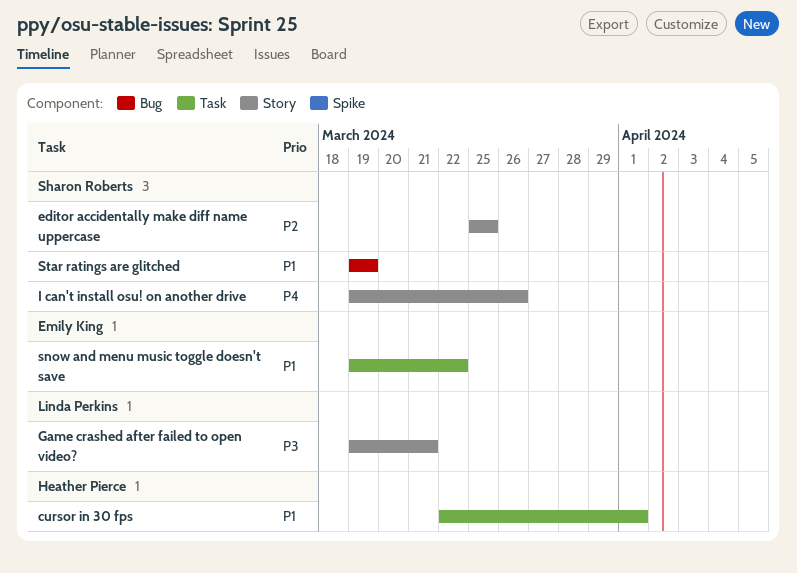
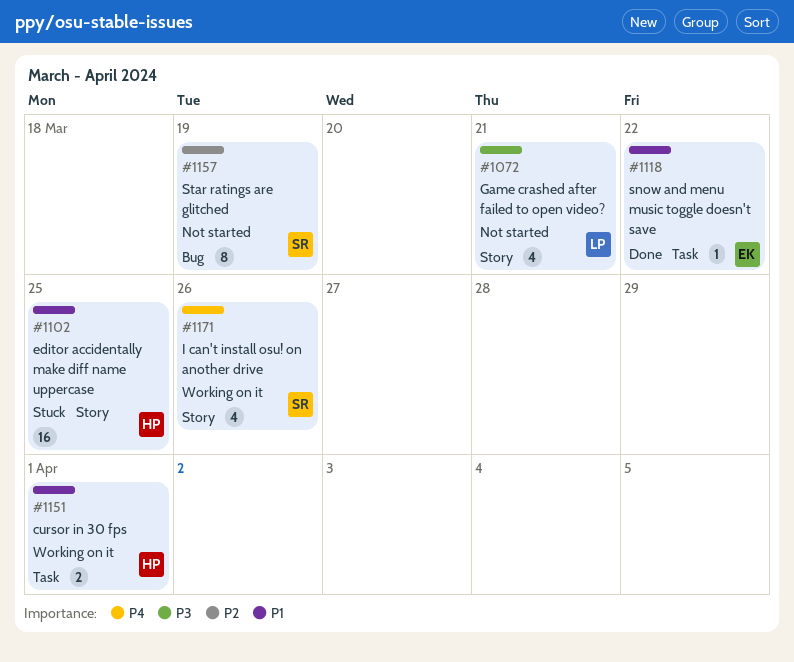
editor accidentally make diff name uppercase, owner: Sharon Roberts -> Heather Pierce
editor accidentally make diff name uppercase, priority: P2 -> P1
Star ratings are glitched, priority: P1 -> P2

